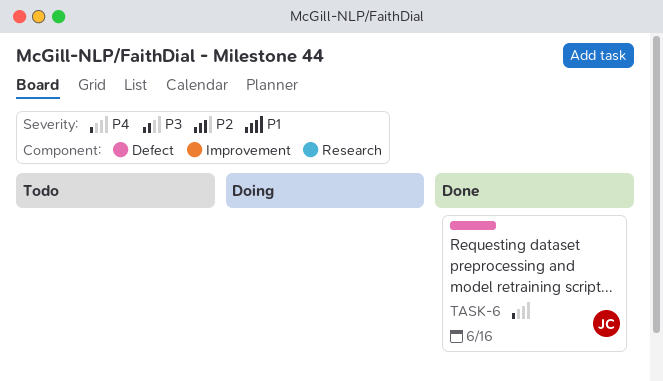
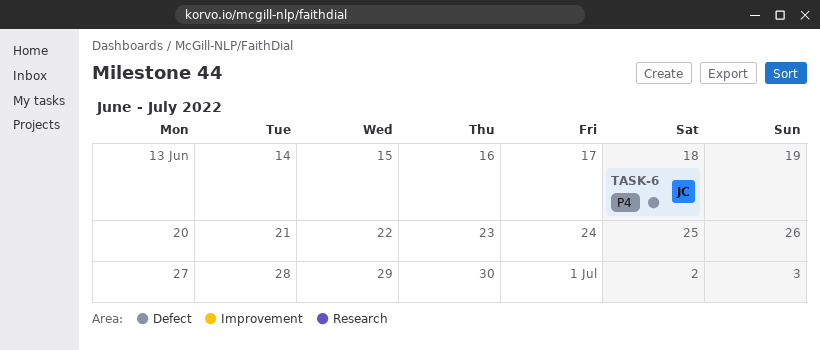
TASK-6, due: Jun 16 -> Jun 18

